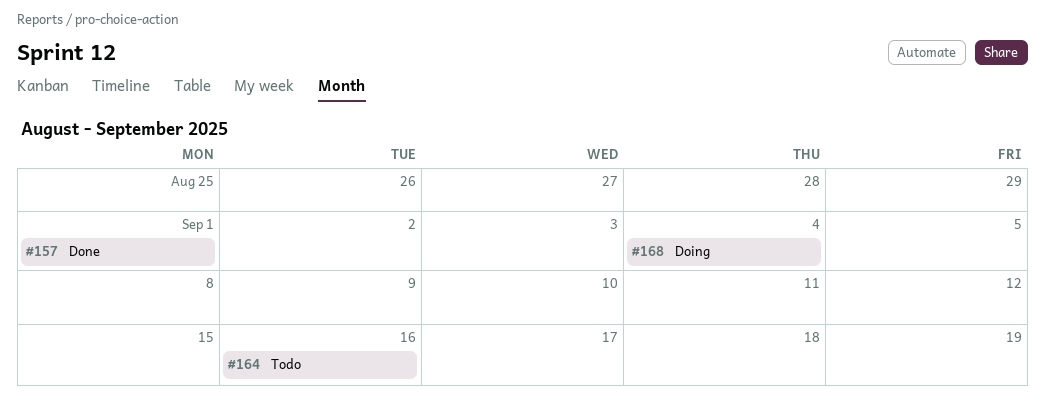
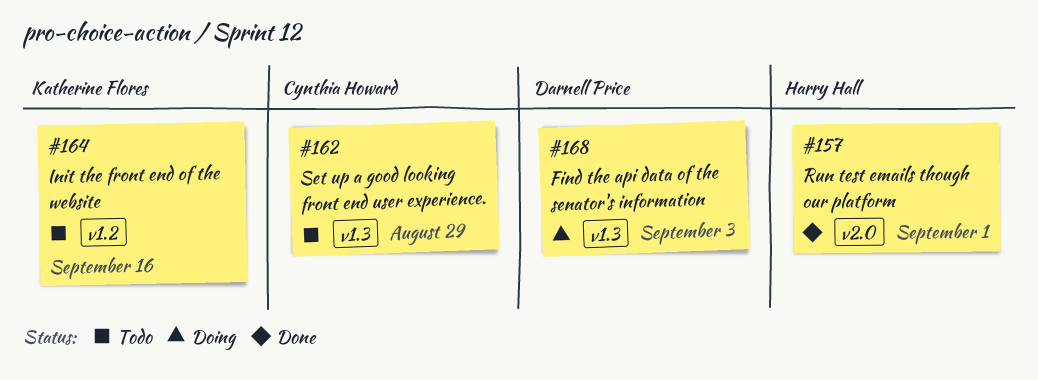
#162: none -> present
#168, due: Sep 4 -> Sep 3

